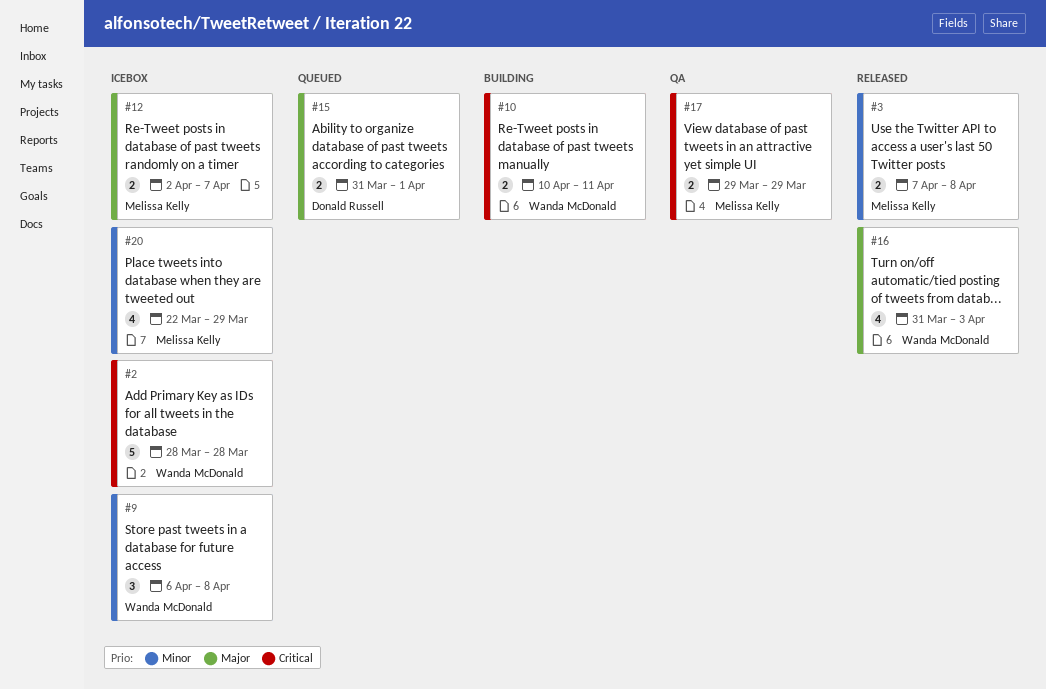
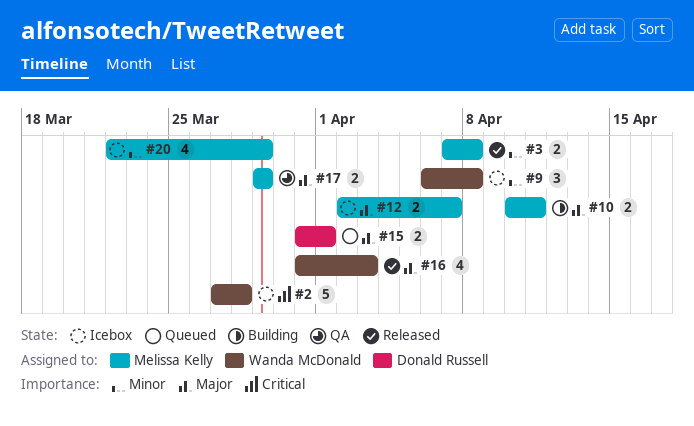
#2, start: Mar 28 -> Mar 27
#10, owner: Wanda McDonald -> Melissa Kelly
#10, priority: Critical -> Major
#17, priority: Critical -> Major

